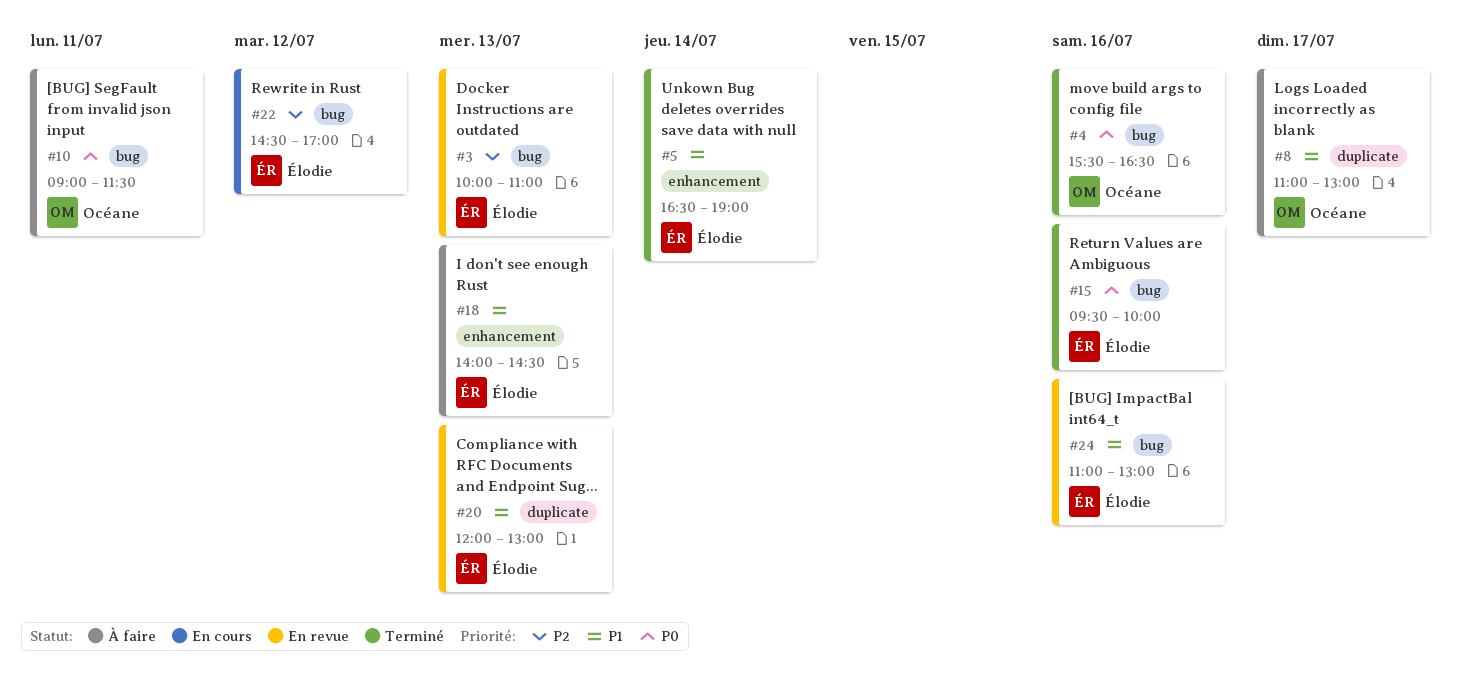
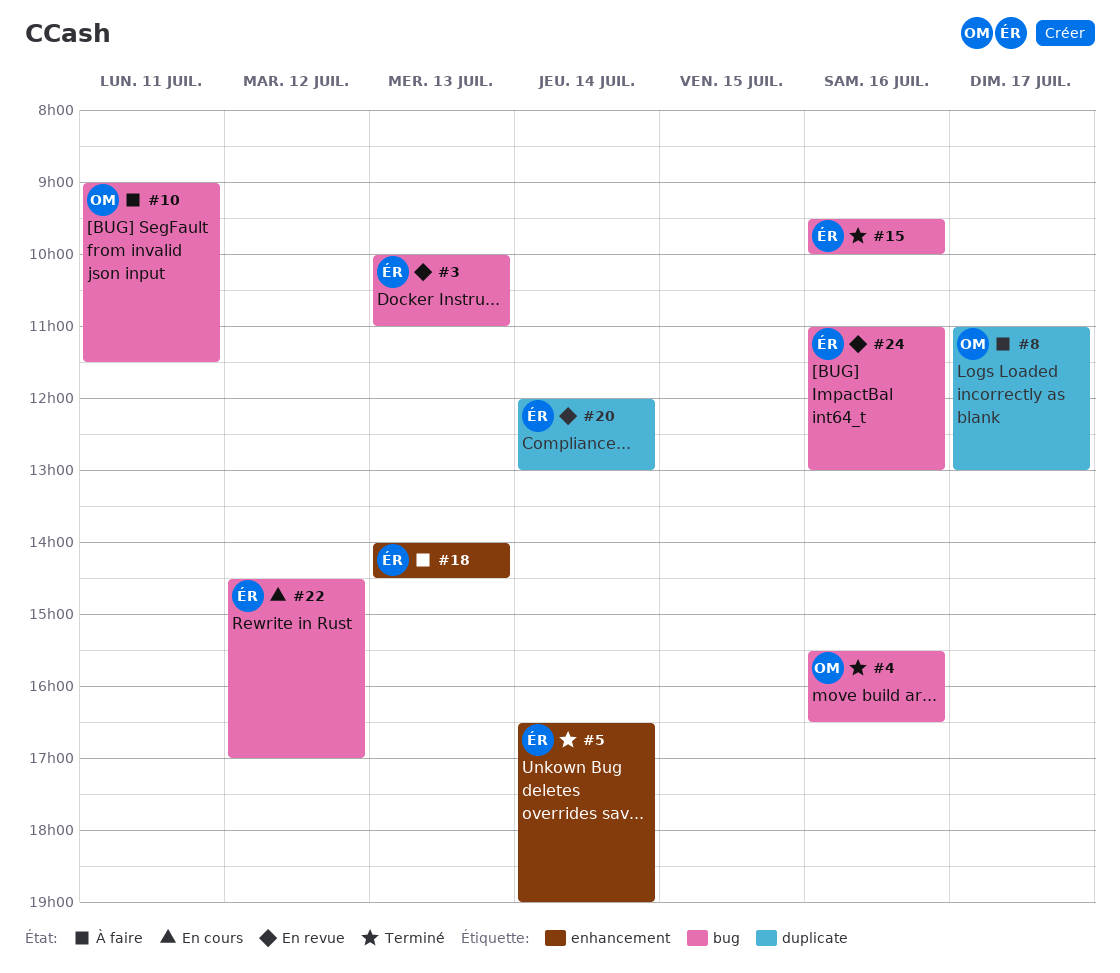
#20, day: Jul 13 -> Jul 14

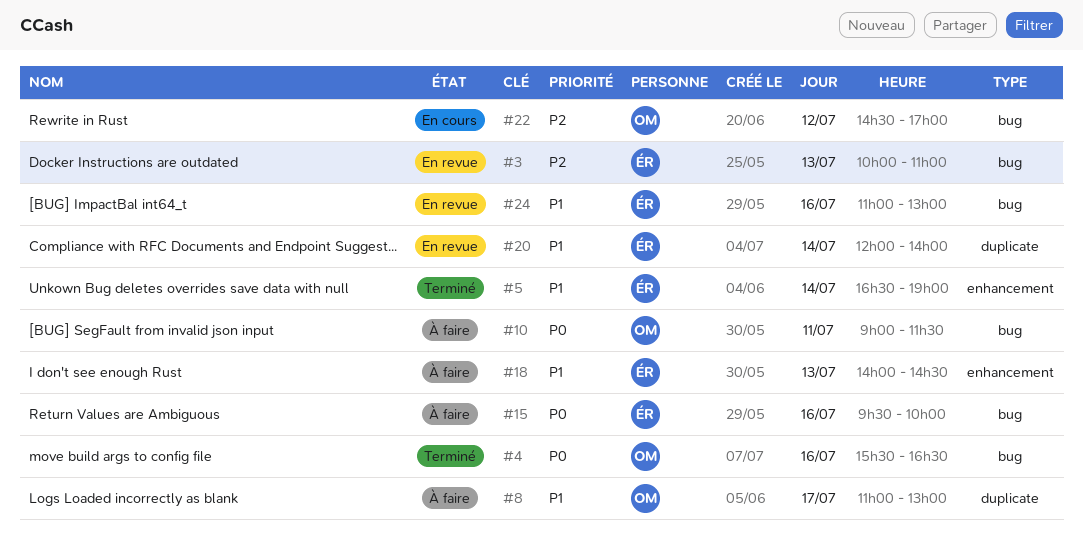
#15, status: Terminé -> À faire
#20, ends: 13:00 -> 14:00
#22, owner: ÉR -> OM

